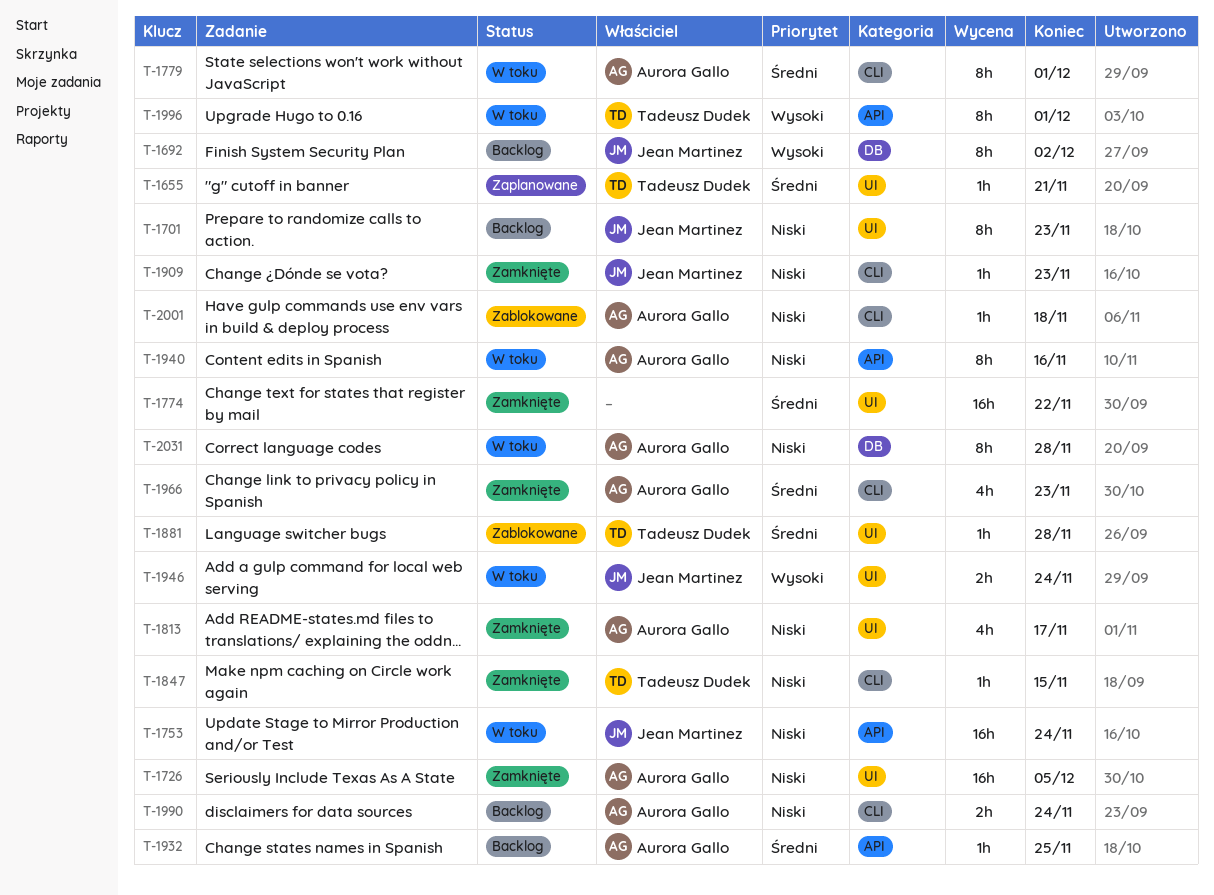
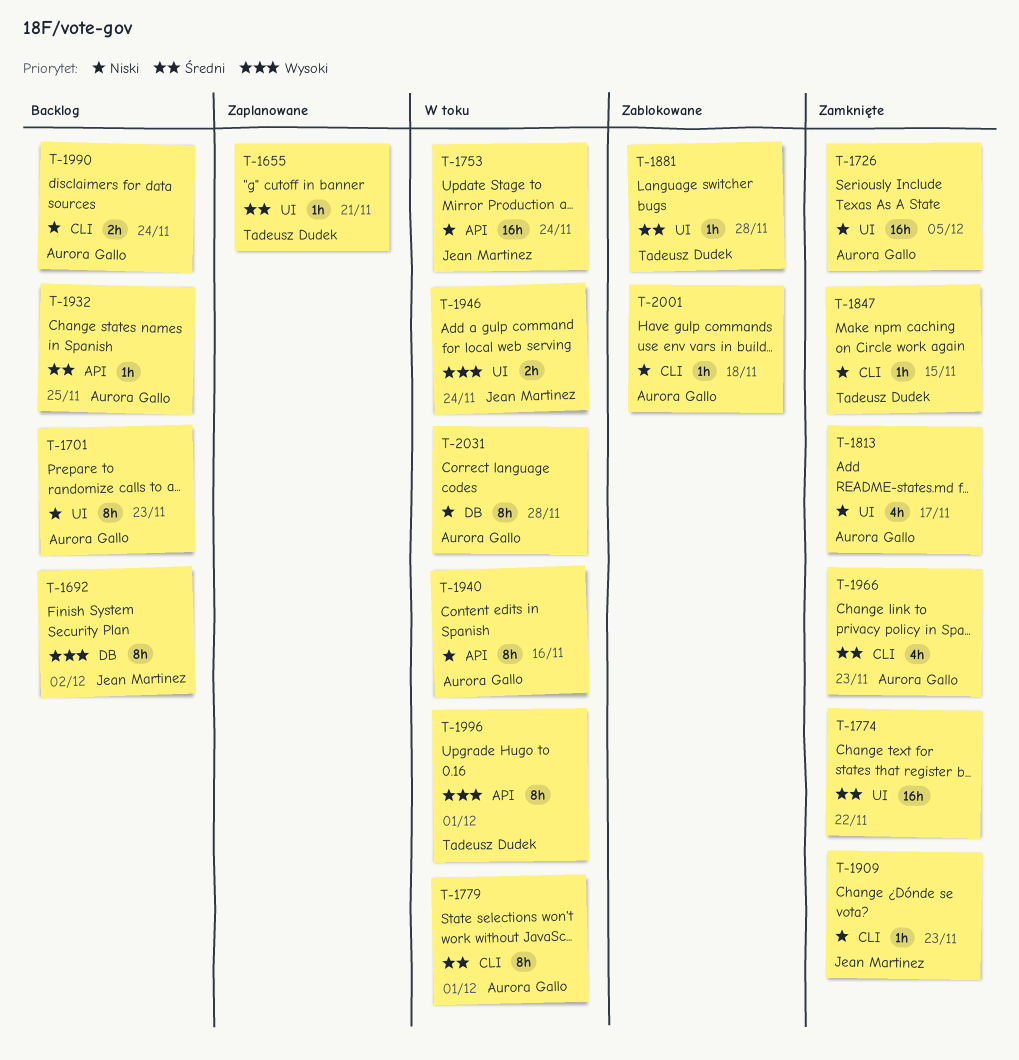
T-1701, owner: Jean Martinez -> Aurora Gallo

